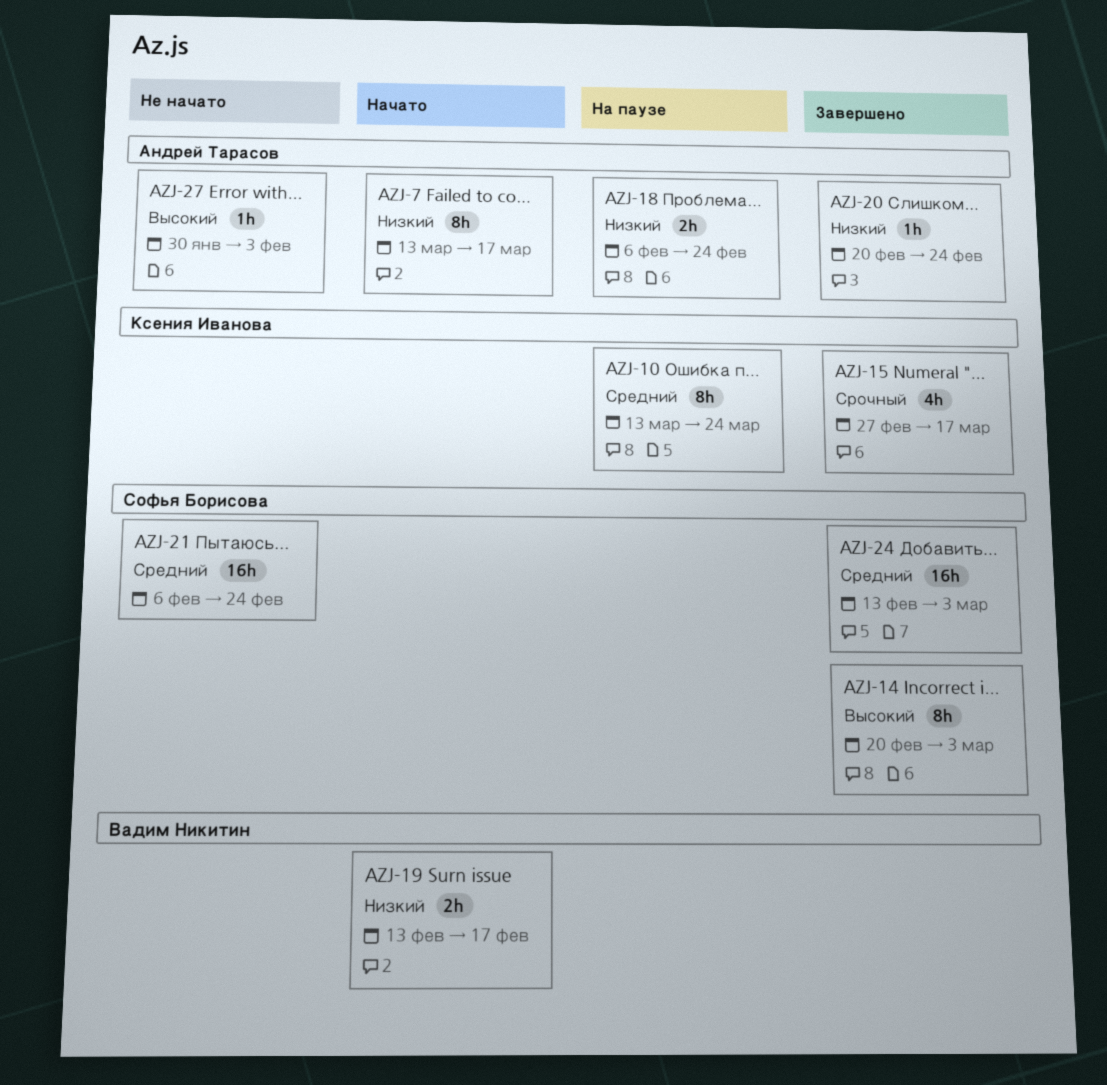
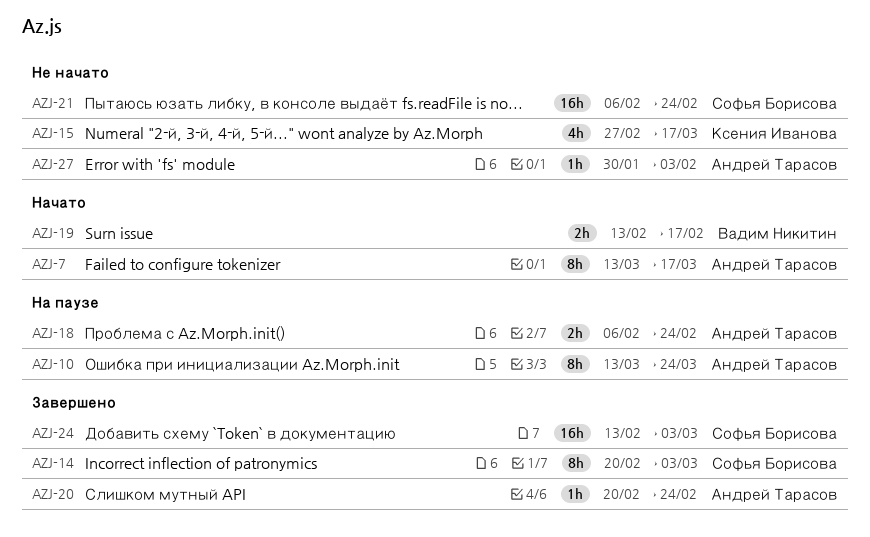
AZJ-10, owner: Ксения Иванова -> Андрей Тарасов
AZJ-15, status: Завершено -> Не начато

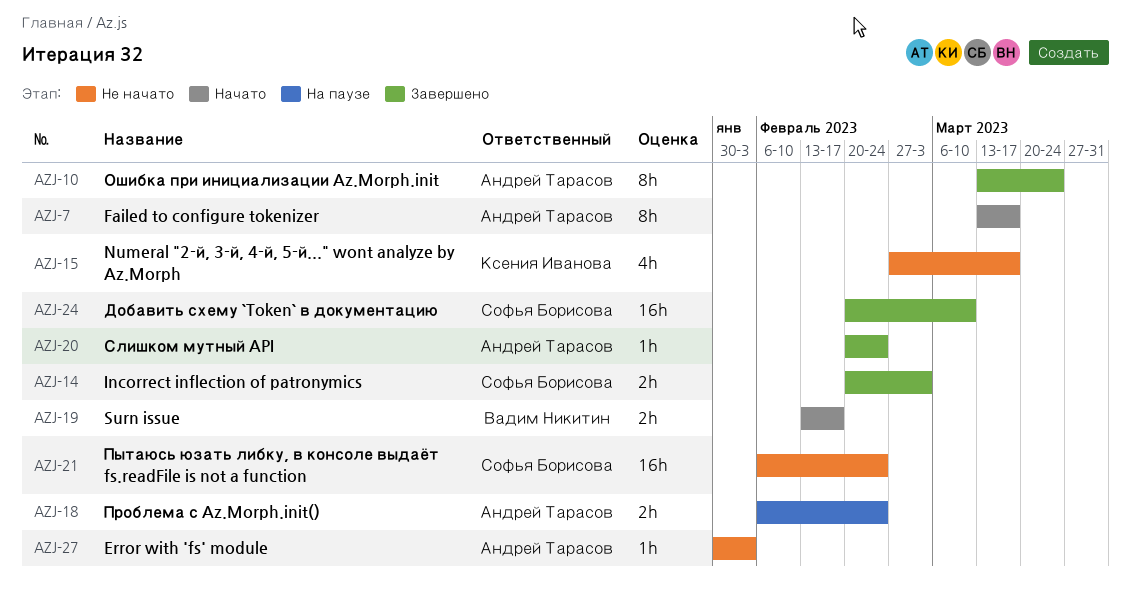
AZJ-10, status: На паузе -> Завершено
AZJ-14, estimate: 8h -> 2h
AZJ-24, start: Feb 13 -> Feb 20
AZJ-24, due: Mar 3 -> Mar 10

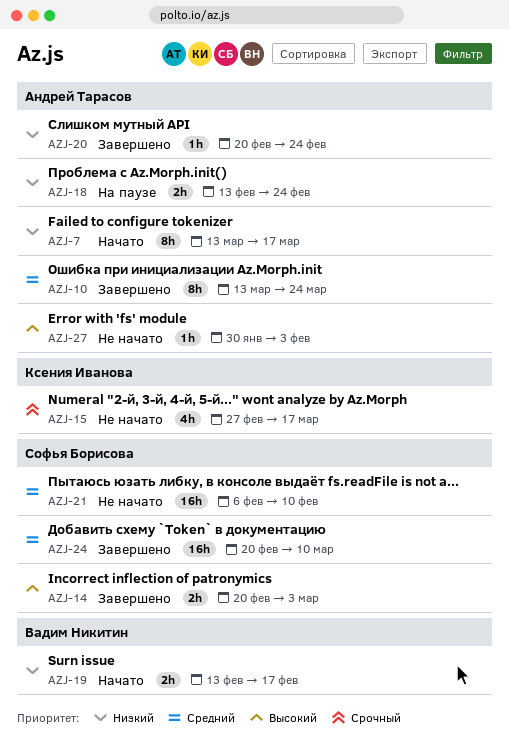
AZJ-18, start: Feb 6 -> Feb 13
AZJ-21, due: Feb 24 -> Feb 10

